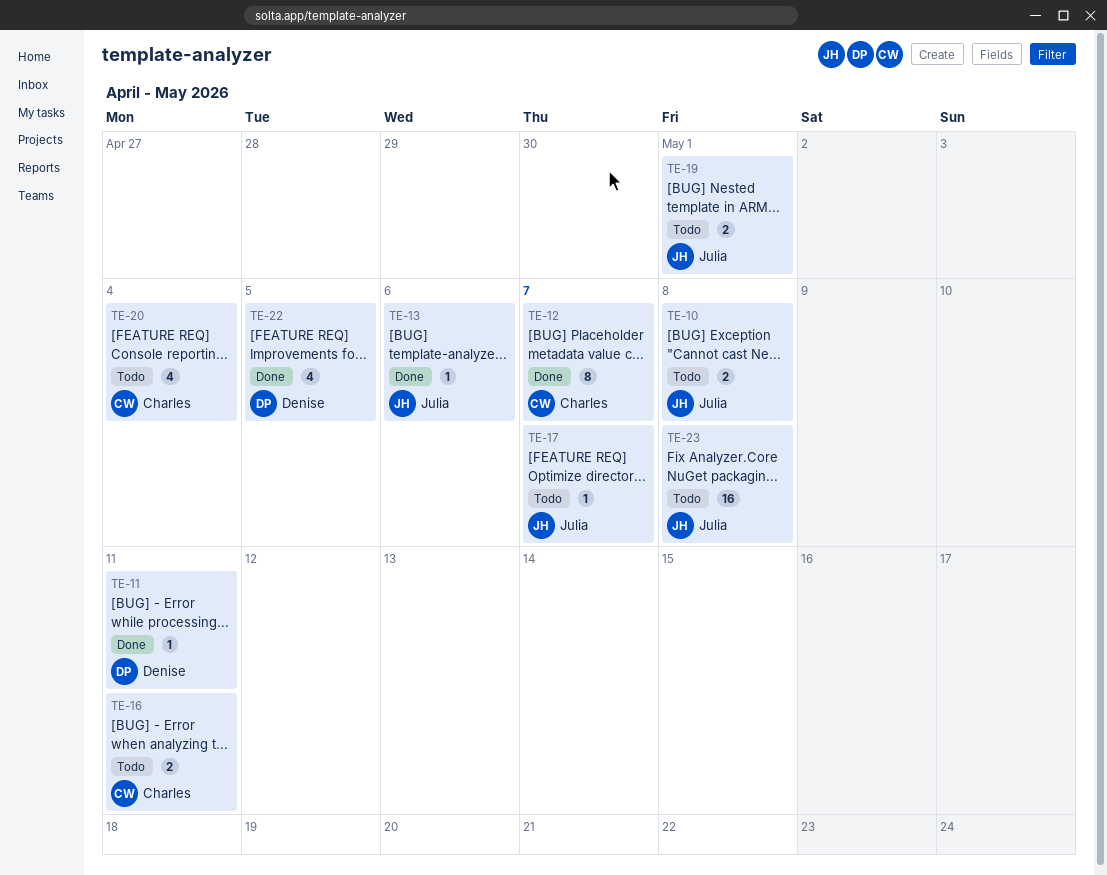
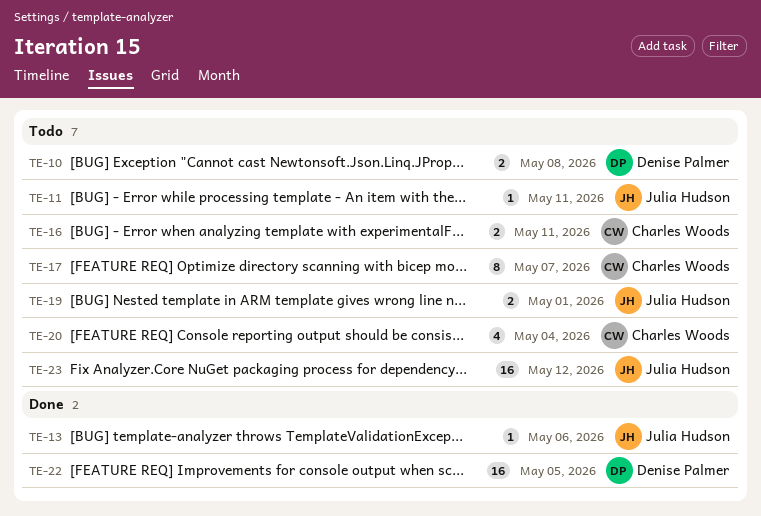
TE-10, owner: Julia Hudson -> Denise Palmer
TE-11, status: Done -> Todo
TE-11, owner: Denise Palmer -> Julia Hudson
TE-12: present -> none
TE-17, owner: Julia Hudson -> Charles Woods
TE-17, estimate: 1 -> 8
TE-22, estimate: 4 -> 16
TE-23, due: May 8 -> May 12

